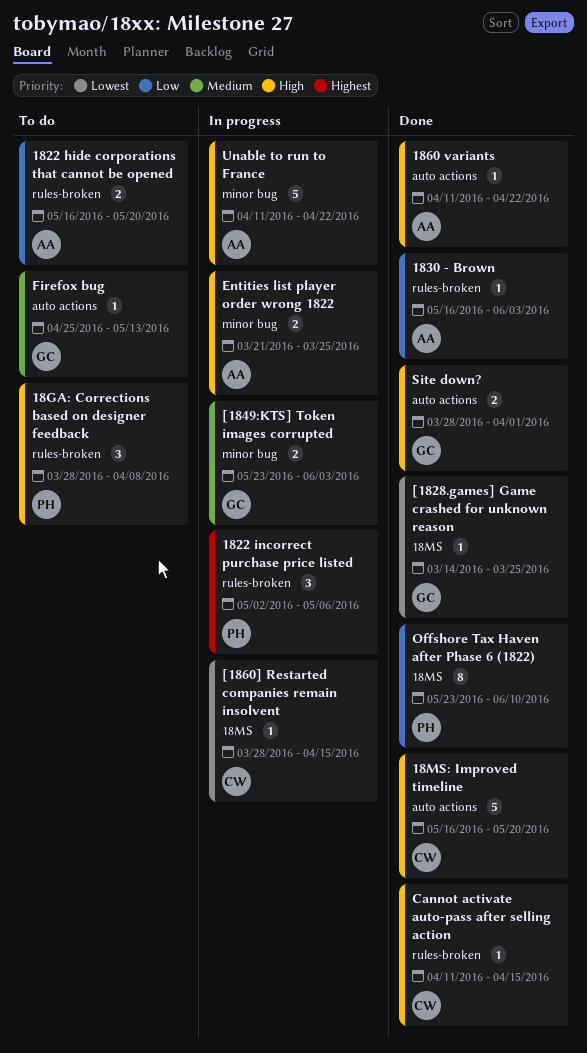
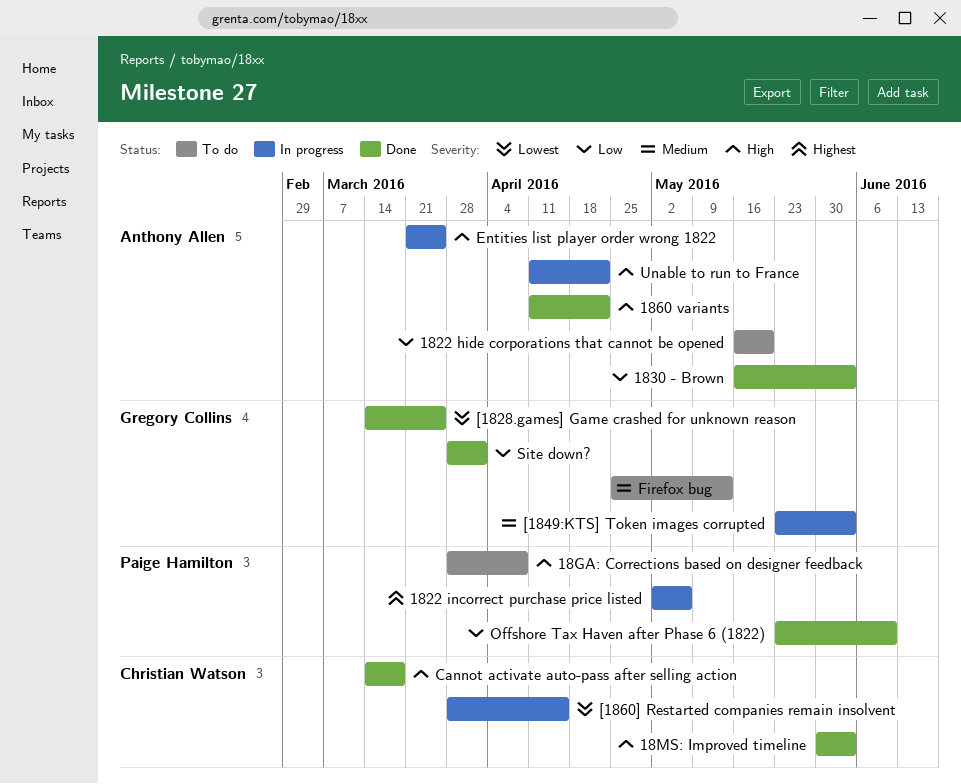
18MS: Improved timeline, start: May 16 -> May 30
18MS: Improved timeline, due: May 20 -> Jun 3
Cannot activate auto-pass after selling action, start: Apr 11 -> Mar 14
Cannot activate auto-pass after selling action, due: Apr 15 -> Mar 18
Site down?, priority: High -> Low

